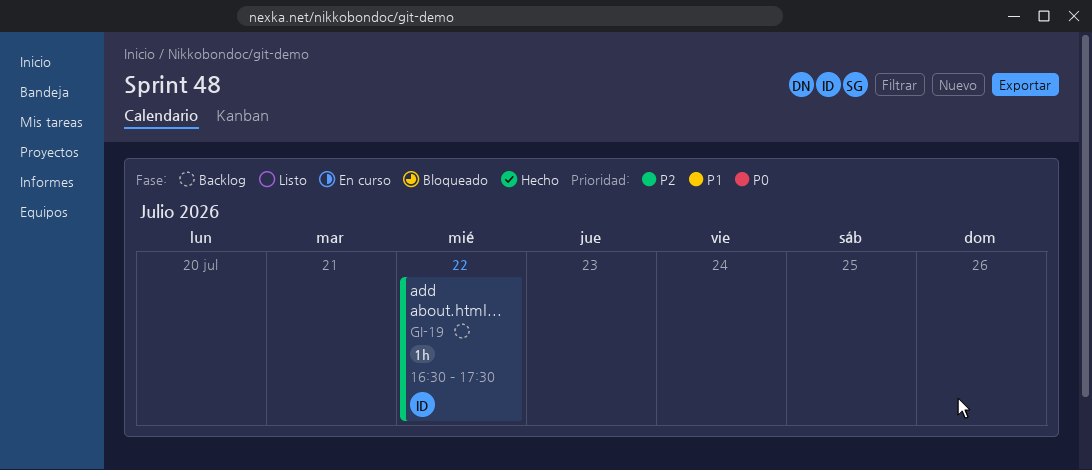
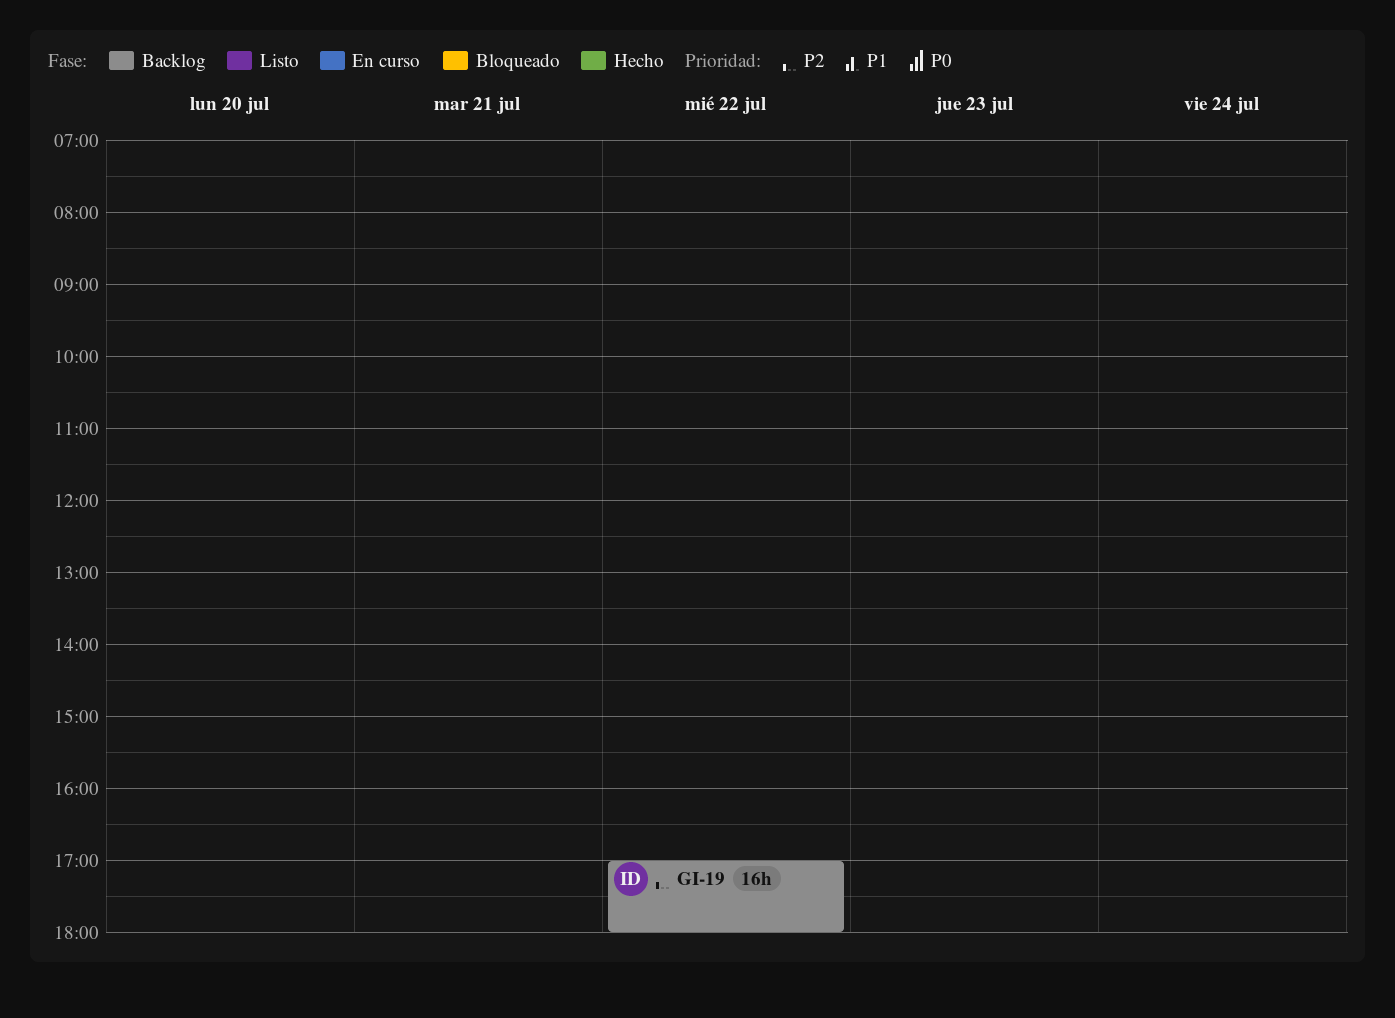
GI-19, estimate: 1h -> 16h
GI-19, begins: 16:30 -> 17:00
GI-19, ends: 17:30 -> 18:00

